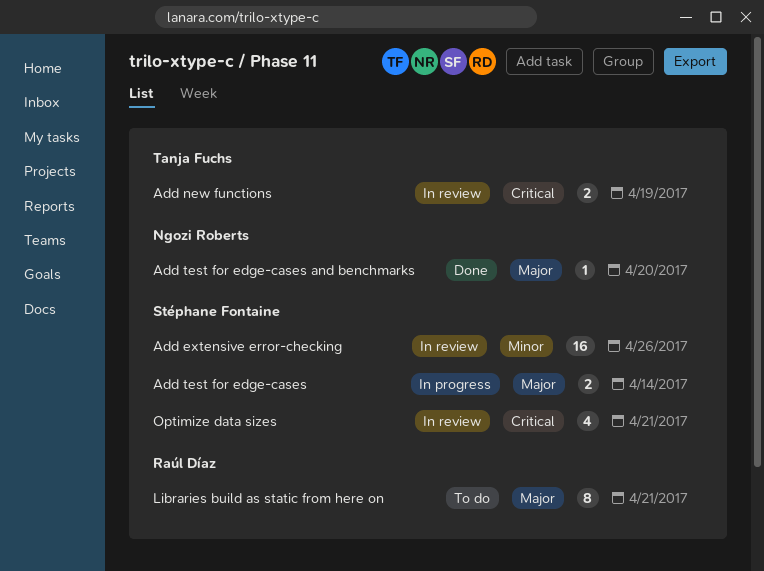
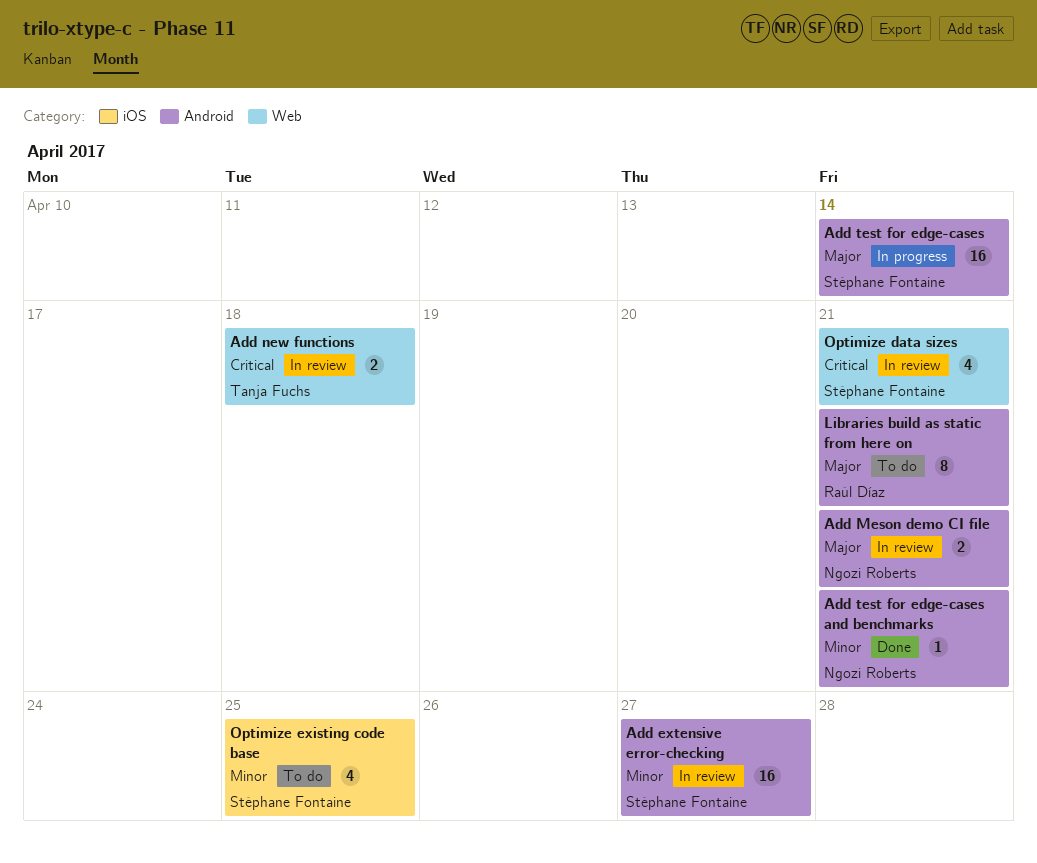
Add extensive error-checking, due: Apr 26 -> Apr 27
Add Meson demo CI file: none -> present
Add new functions, due: Apr 19 -> Apr 18
Add test for edge-cases, estimate: 2 -> 16
Add test for edge-cases and benchmarks, priority: Major -> Minor
Add test for edge-cases and benchmarks, due: Apr 20 -> Apr 21
Optimize existing code base: none -> present

